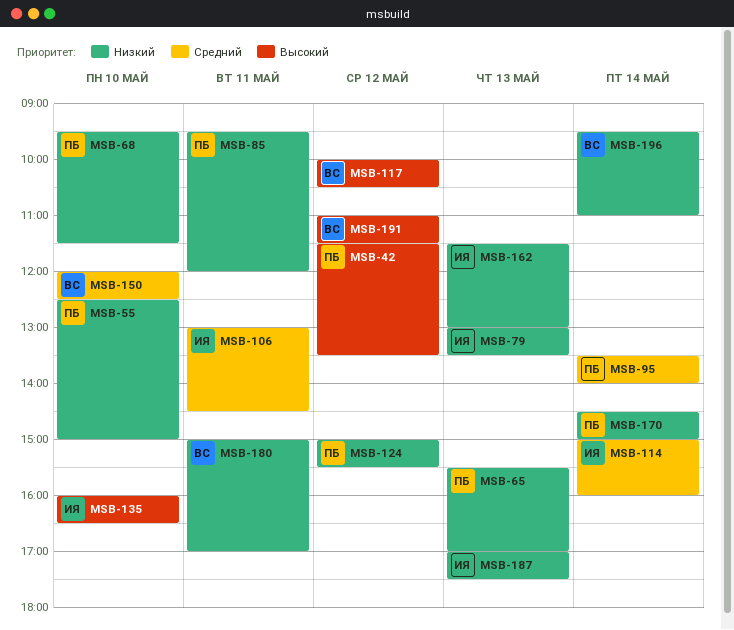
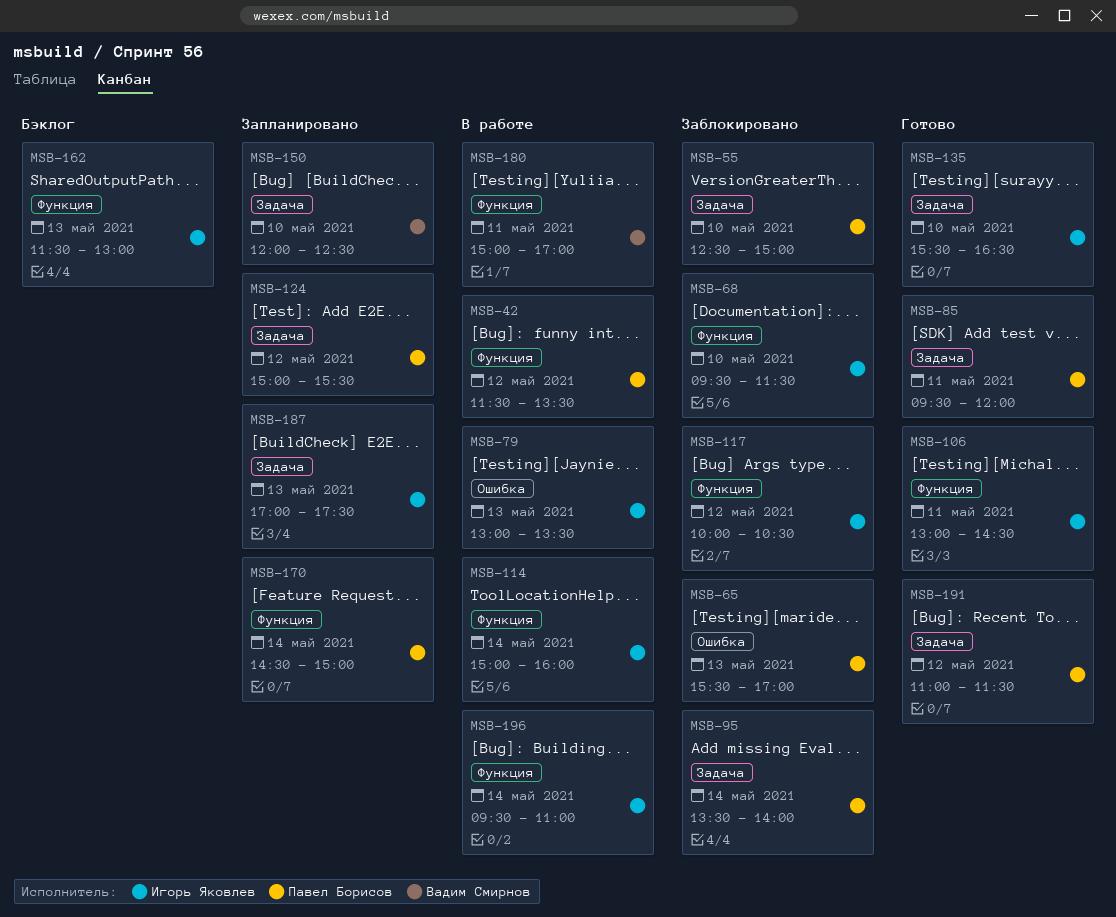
MSB-68, owner: Павел Борисов -> Игорь Яковлев
MSB-117, owner: Вадим Смирнов -> Игорь Яковлев
MSB-135, begins: 16:00 -> 15:30
MSB-191, owner: Вадим Смирнов -> Павел Борисов
MSB-196, owner: Вадим Смирнов -> Игорь Яковлев

